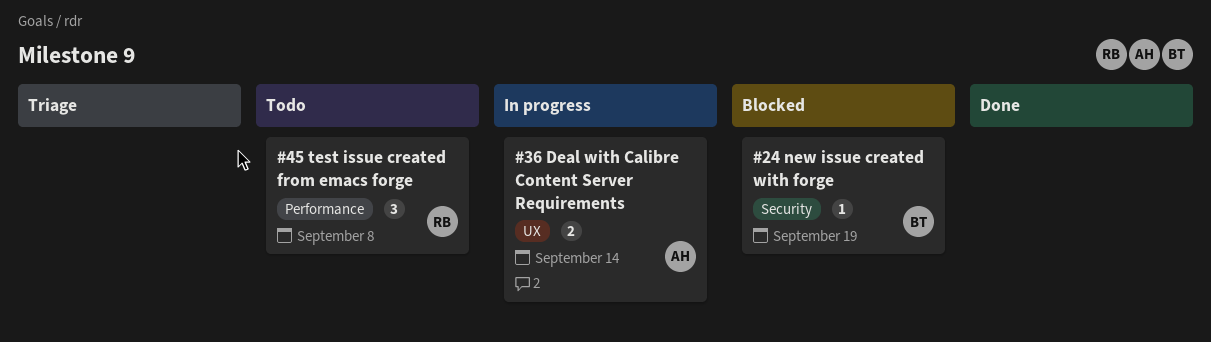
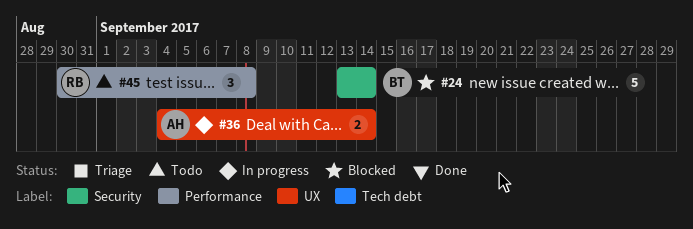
#24, estimate: 1 -> 5
#24, due: Sep 19 -> Sep 14

